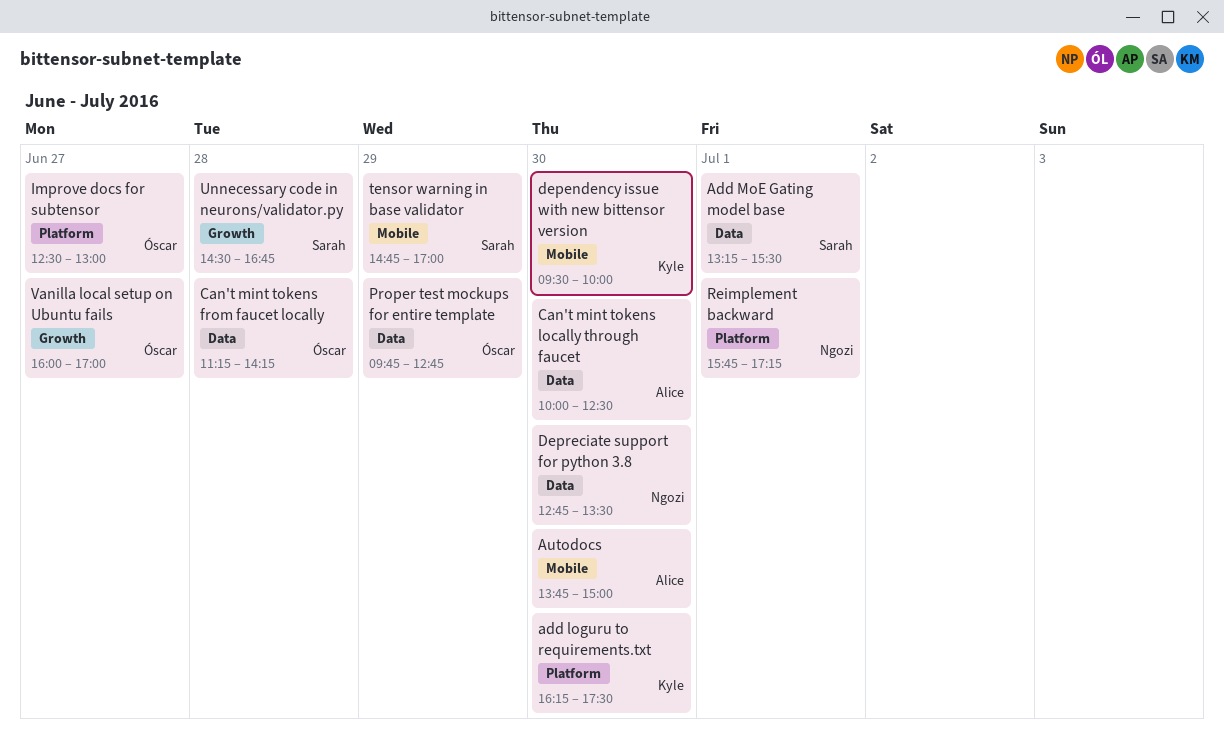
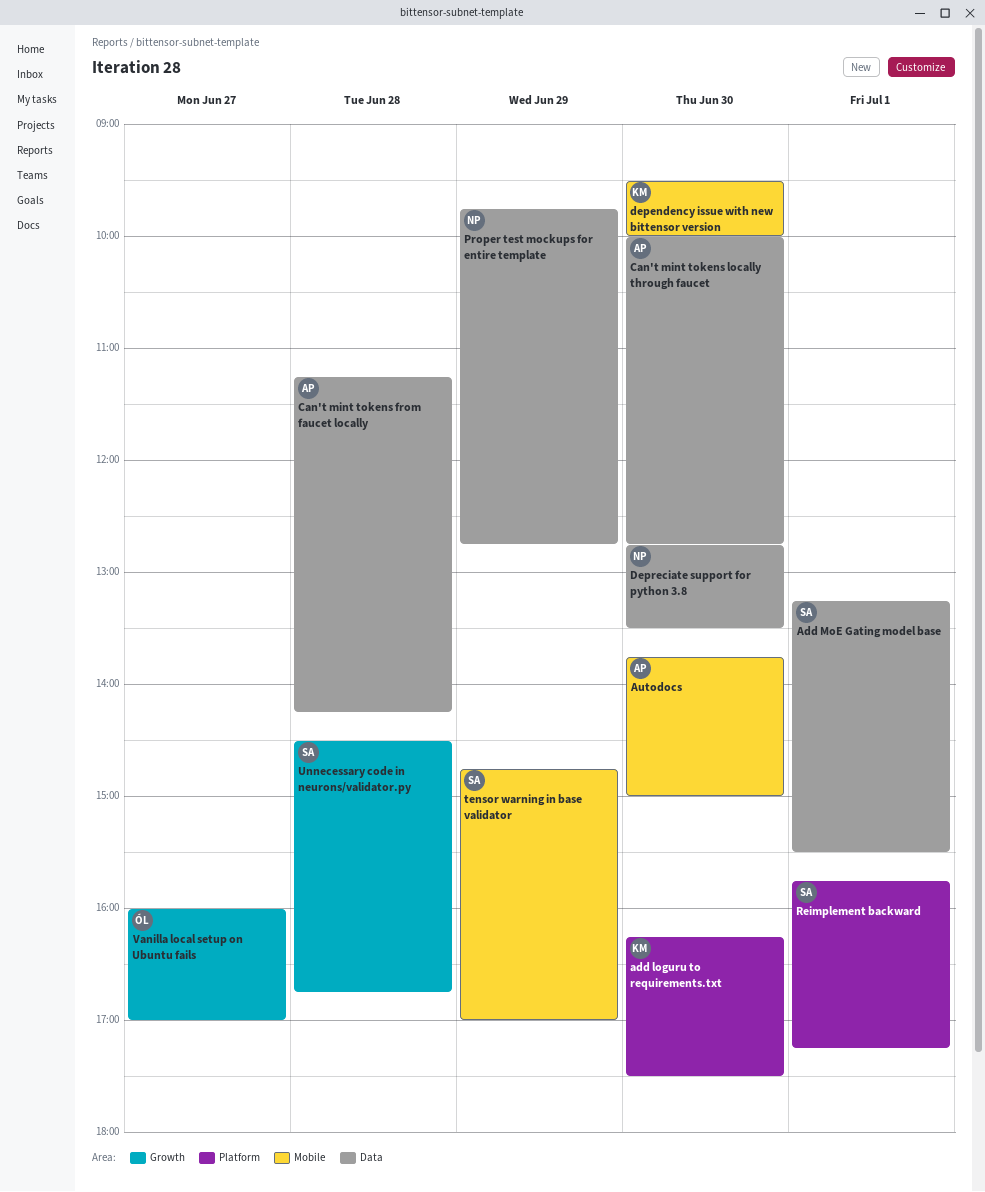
Can't mint tokens from faucet locally, owner: Óscar -> Alice
Can't mint tokens locally through faucet, ends: 12:30 -> 12:45
Improve docs for subtensor: present -> none
Proper test mockups for entire template, owner: Óscar -> Ngozi
Reimplement backward, owner: Ngozi -> Sarah

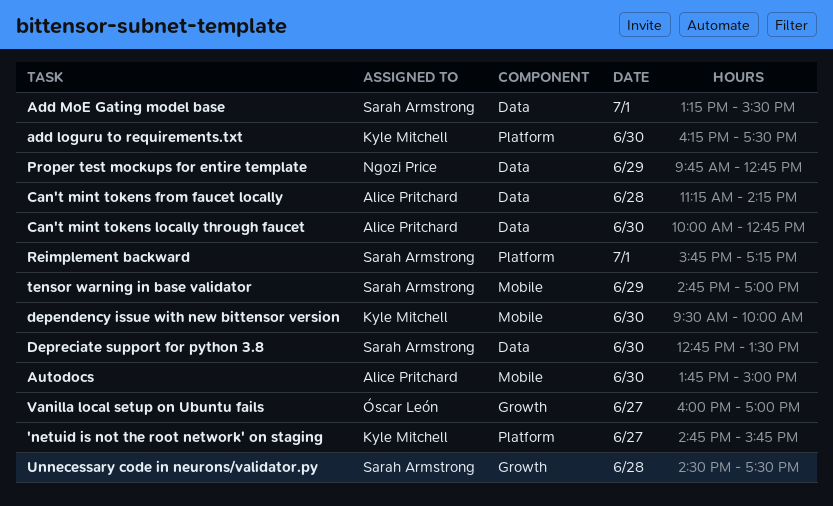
'netuid is not the root network' on staging: none -> present
Depreciate support for python 3.8, owner: Ngozi Price -> Sarah Armstrong
Unnecessary code in neurons/validator.py, ends: 16:45 -> 17:30

